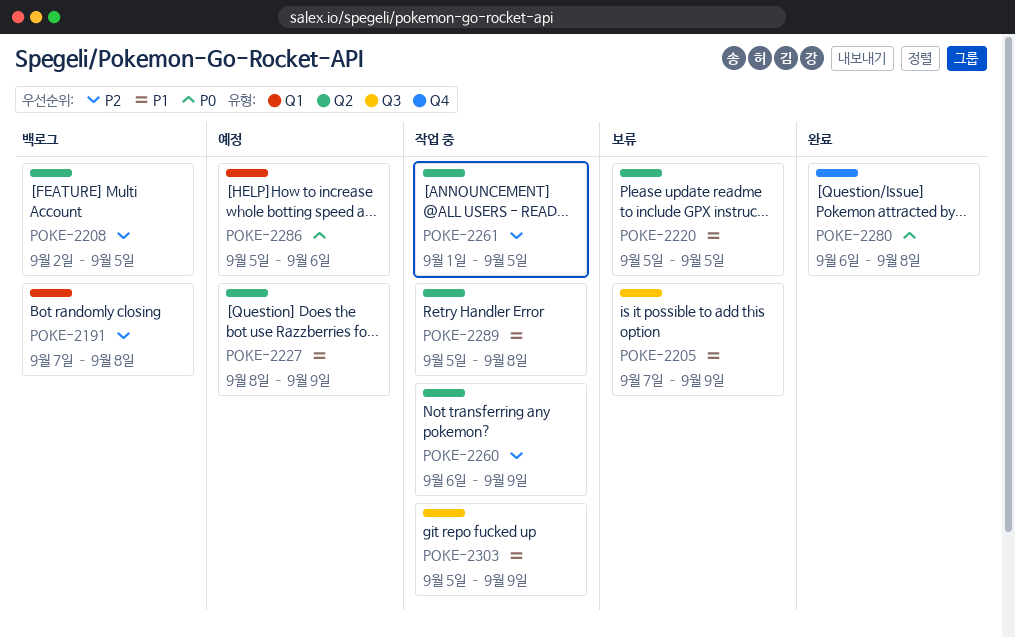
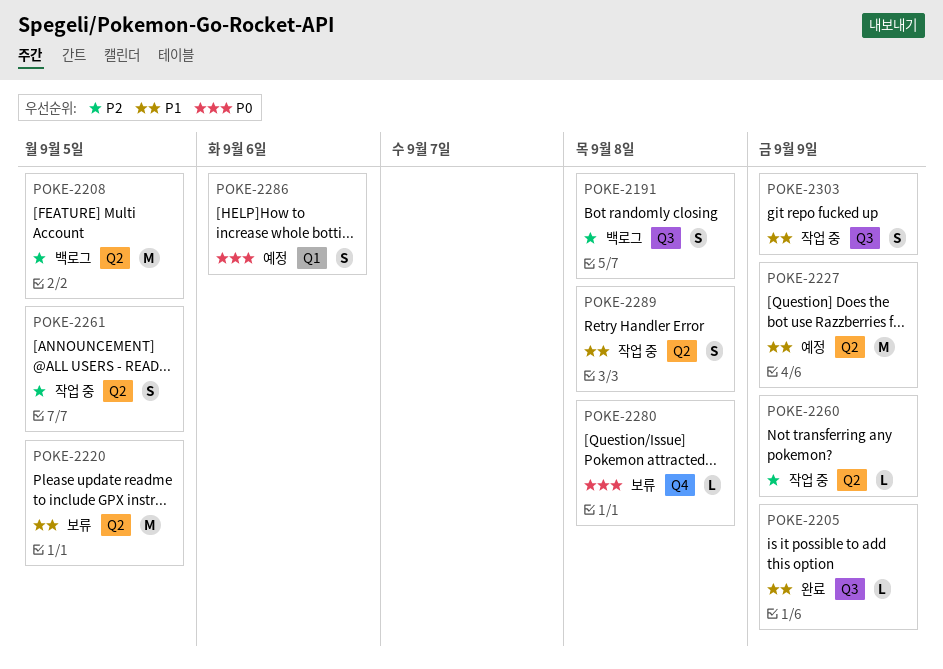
POKE-2191, label: Q1 -> Q3
POKE-2205, status: 보류 -> 완료
POKE-2280, status: 완료 -> 보류

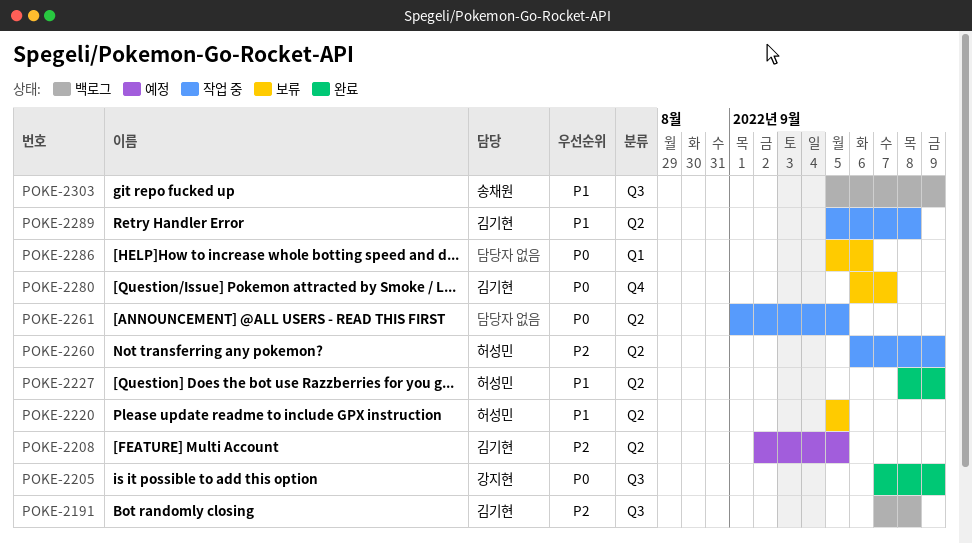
POKE-2205, priority: P1 -> P0
POKE-2208, status: 백로그 -> 예정
POKE-2227, status: 예정 -> 완료
POKE-2261, priority: P2 -> P0
POKE-2280, due: Sep 8 -> Sep 7
POKE-2286, status: 예정 -> 보류
POKE-2303, status: 작업 중 -> 백로그

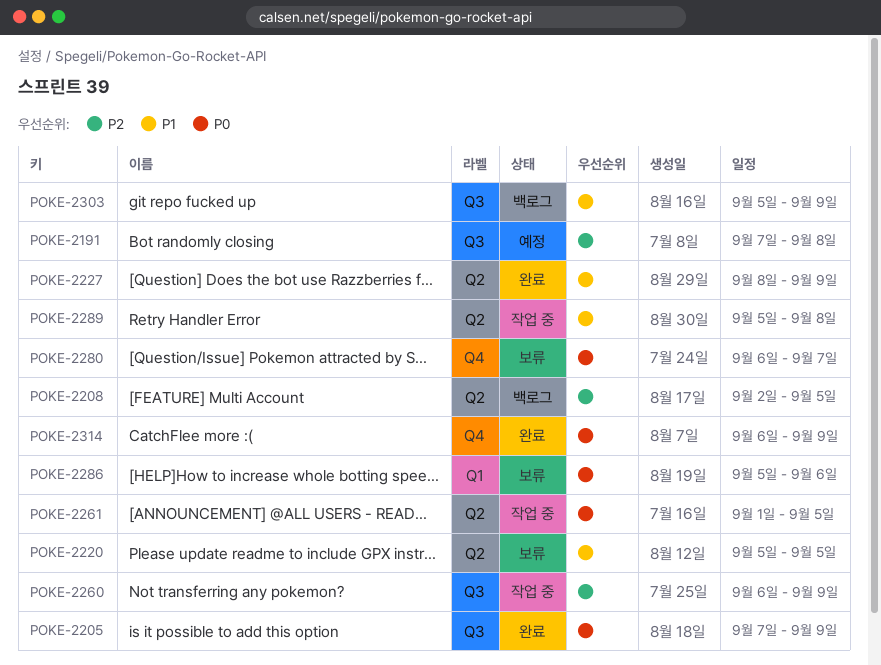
POKE-2191, status: 백로그 -> 예정
POKE-2208, status: 예정 -> 백로그
POKE-2260, label: Q2 -> Q3
POKE-2314: none -> present

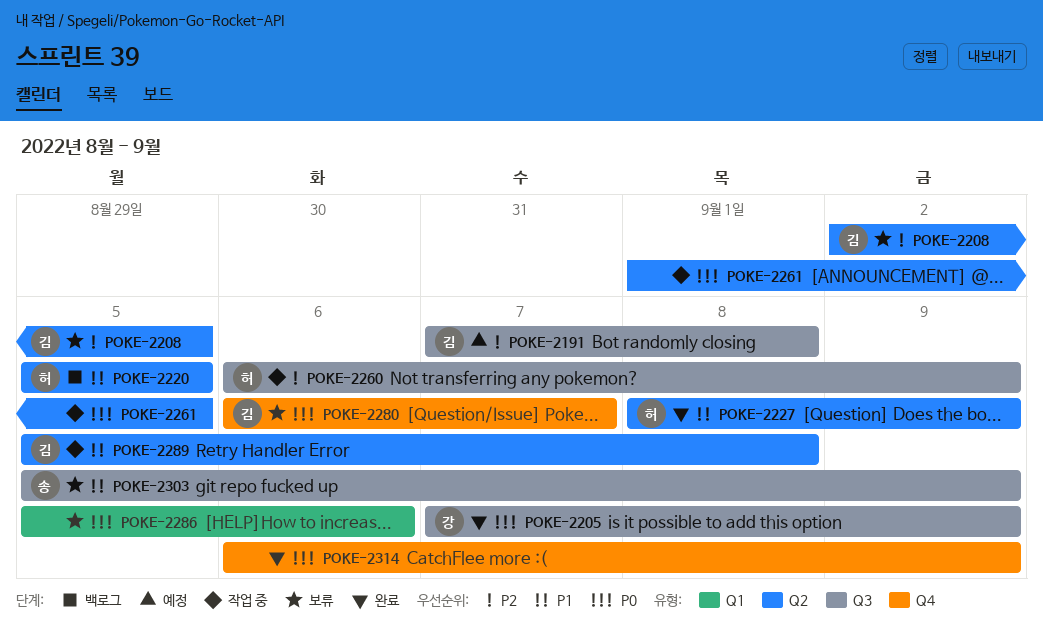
POKE-2208, status: 백로그 -> 보류
POKE-2220, status: 보류 -> 백로그
POKE-2303, status: 백로그 -> 보류

